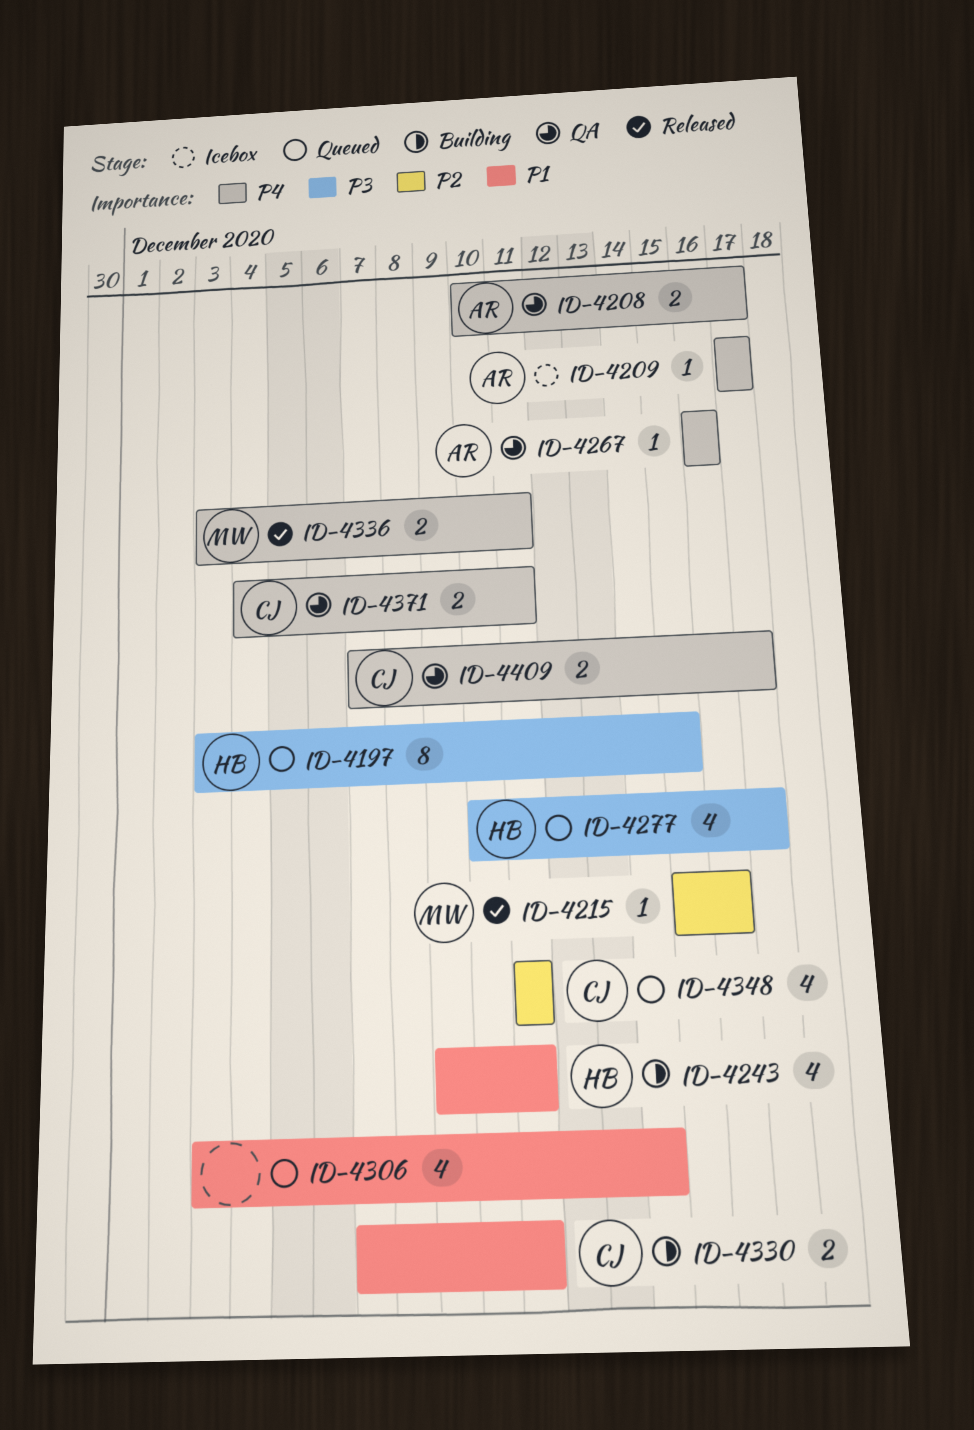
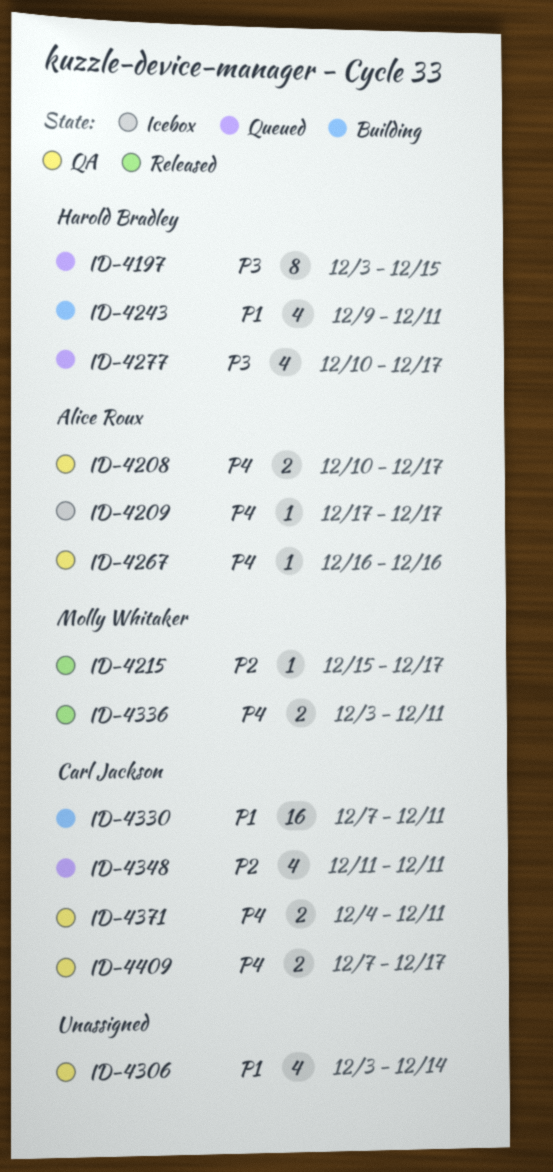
ID-4215, due: Dec 16 -> Dec 17
ID-4306, status: Queued -> QA
ID-4330, estimate: 2 -> 16

